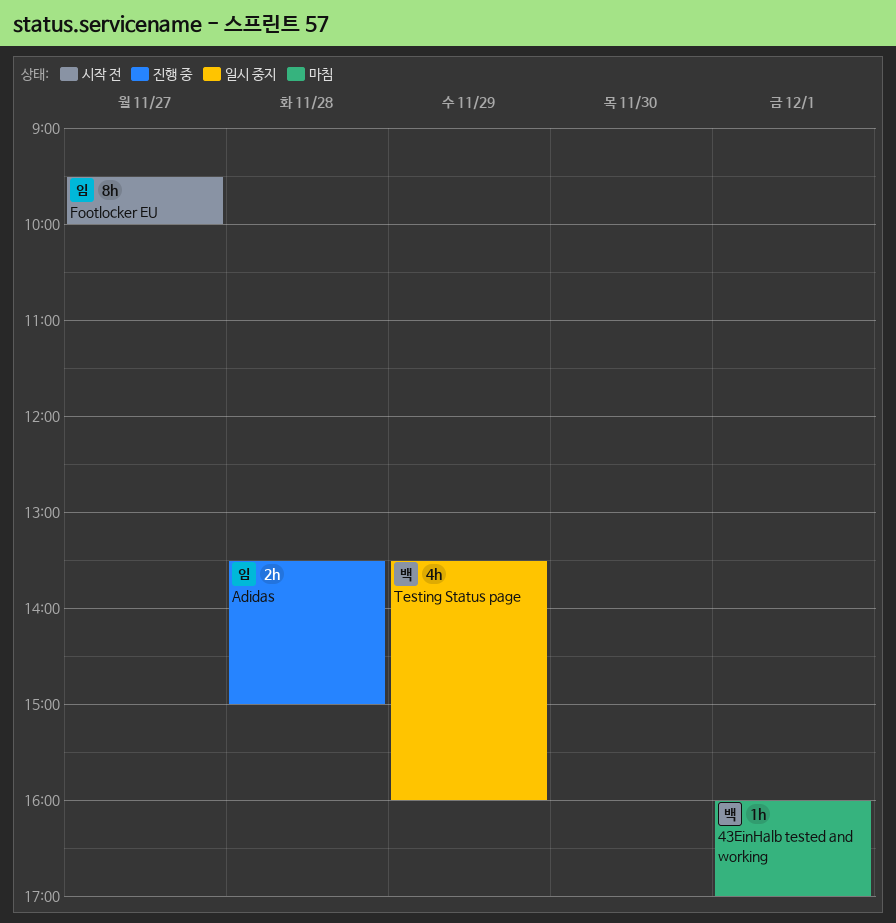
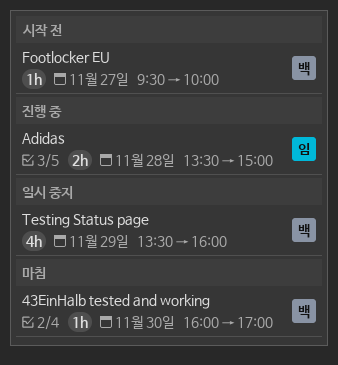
43EinHalb tested and working, day: Dec 1 -> Nov 30
Footlocker EU, owner: 임 -> 백
Footlocker EU, estimate: 8h -> 1h

